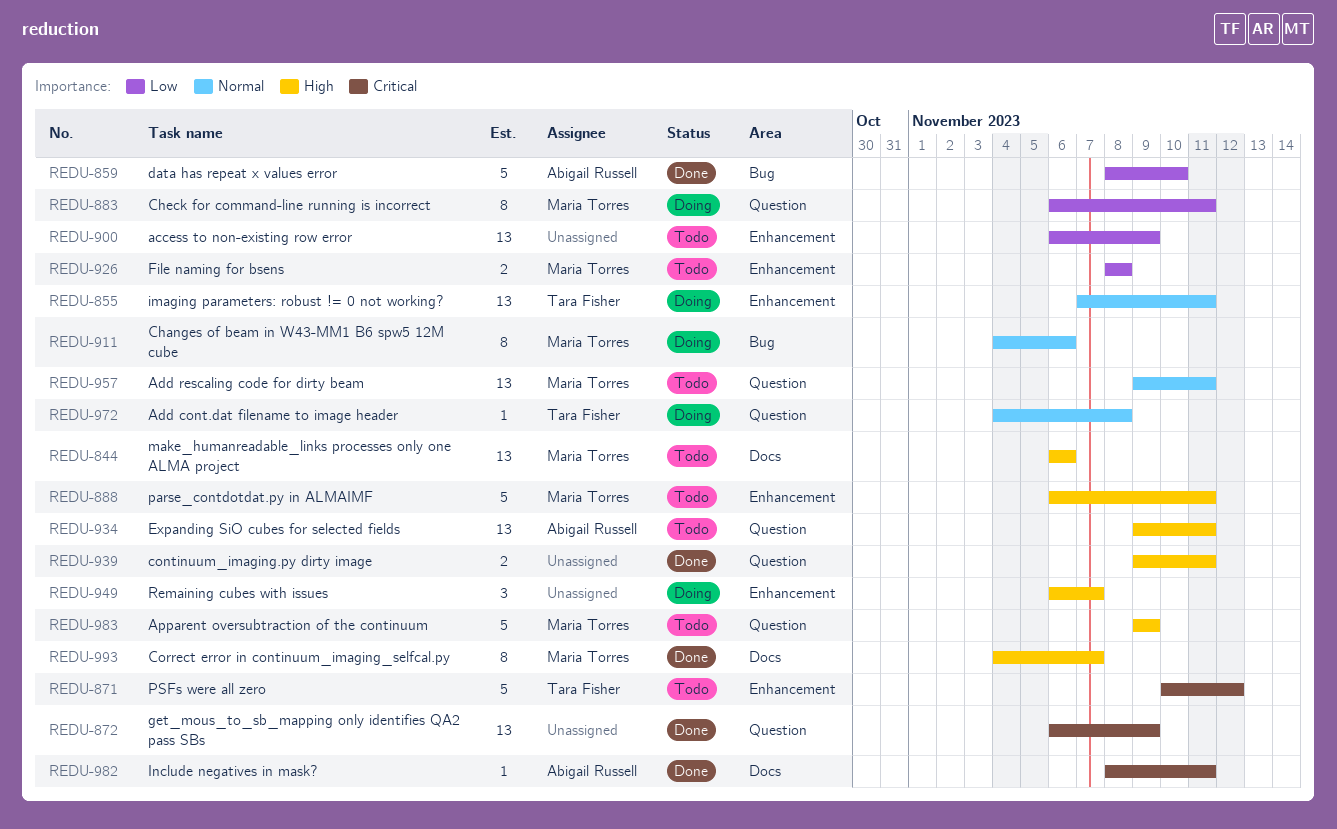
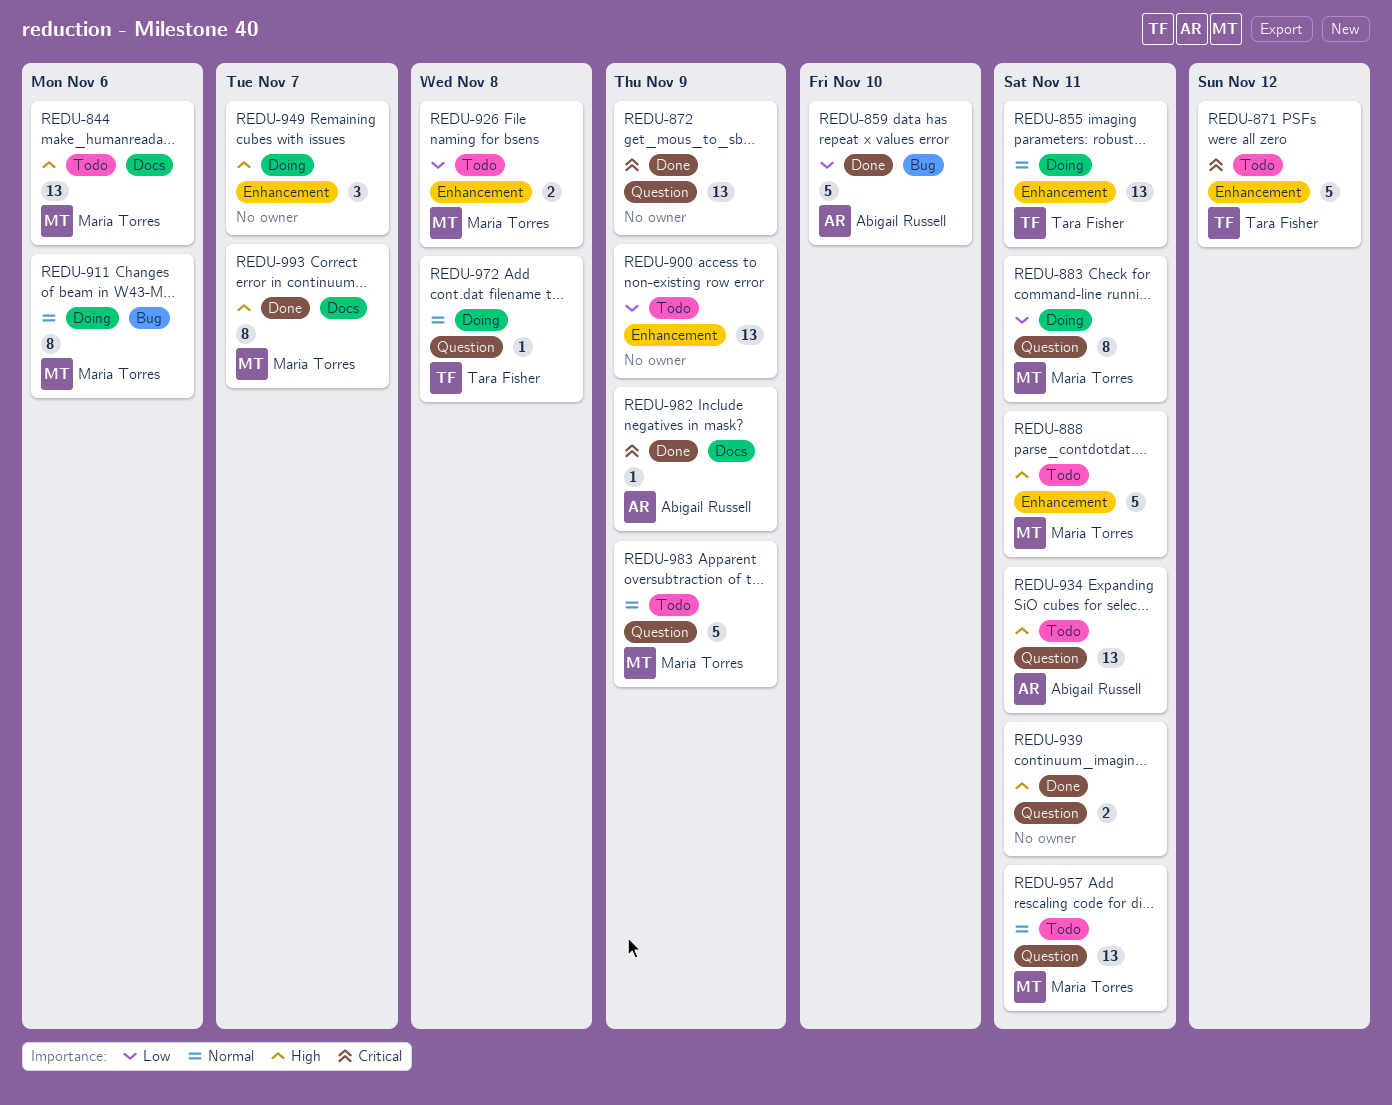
REDU-982, due: Nov 11 -> Nov 9
REDU-983, priority: High -> Normal

